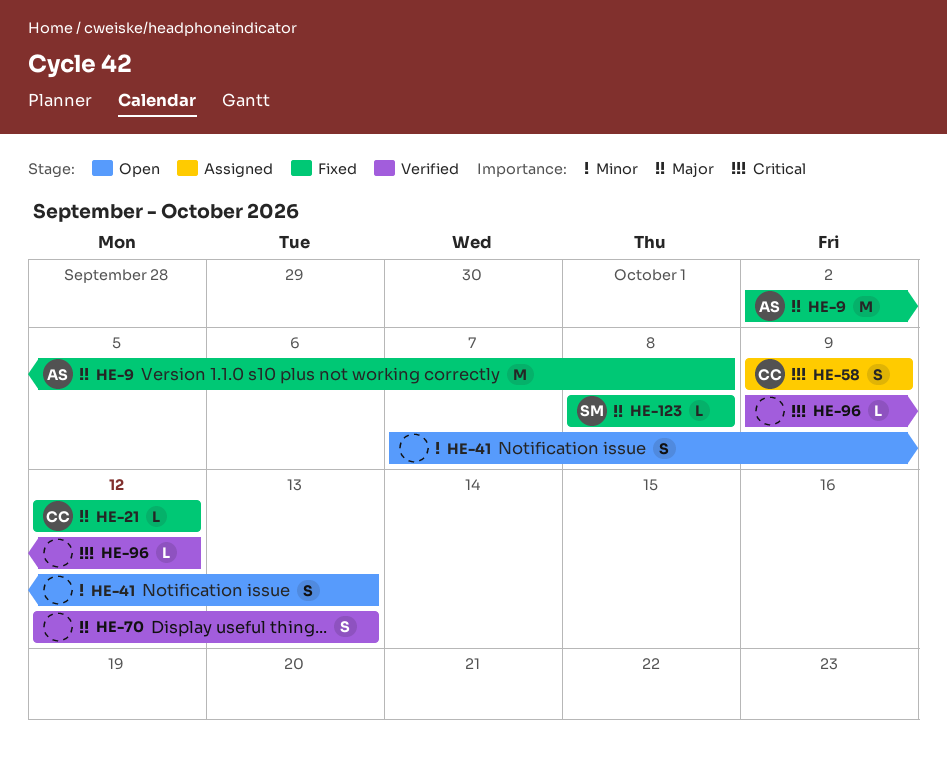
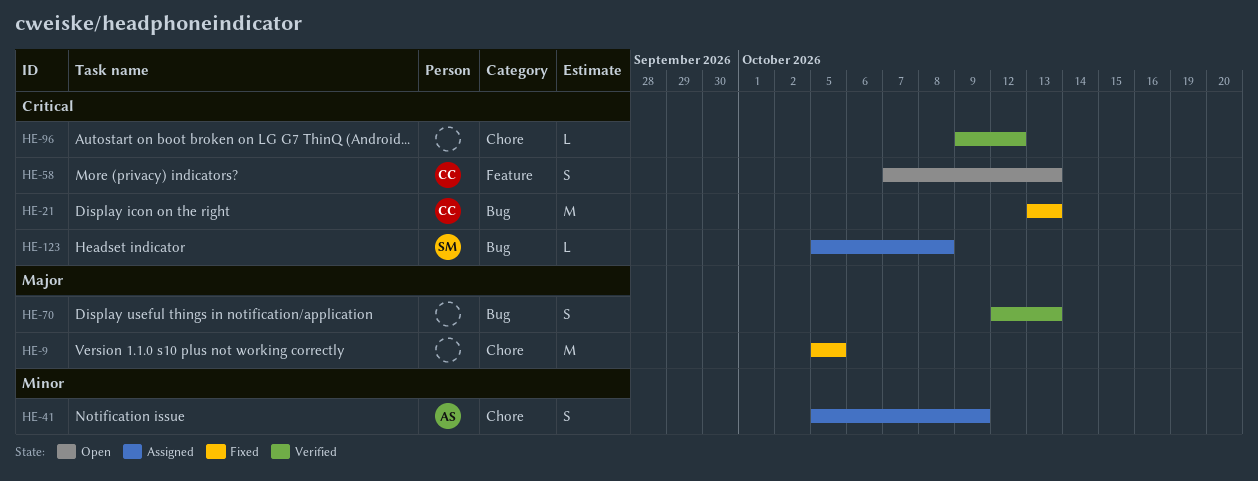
HE-9, owner: AS -> none
HE-9, start: Oct 2 -> Oct 5
HE-9, due: Oct 8 -> Oct 5
HE-21, priority: Major -> Critical
HE-21, estimate: L -> M
HE-21, start: Oct 12 -> Oct 13
HE-21, due: Oct 12 -> Oct 13
HE-41, status: Open -> Assigned
HE-41, owner: none -> AS
HE-41, start: Oct 7 -> Oct 5
HE-41, due: Oct 13 -> Oct 9
HE-58, status: Assigned -> Open
HE-58, start: Oct 9 -> Oct 7
HE-58, due: Oct 9 -> Oct 13
HE-123, status: Fixed -> Assigned
HE-123, priority: Major -> Critical
HE-123, start: Oct 8 -> Oct 5

